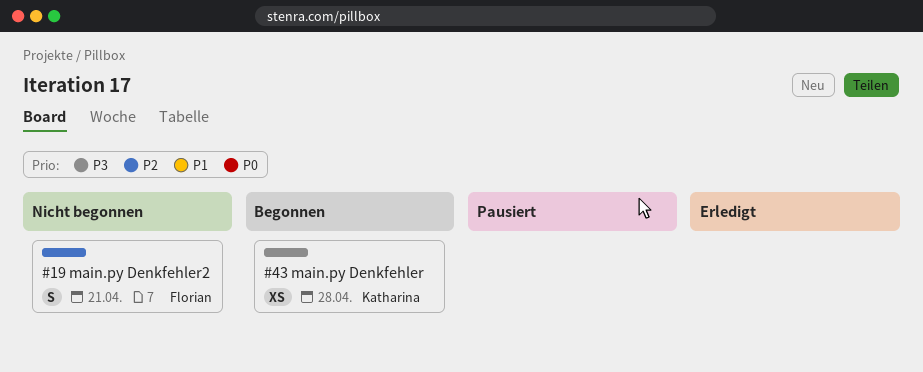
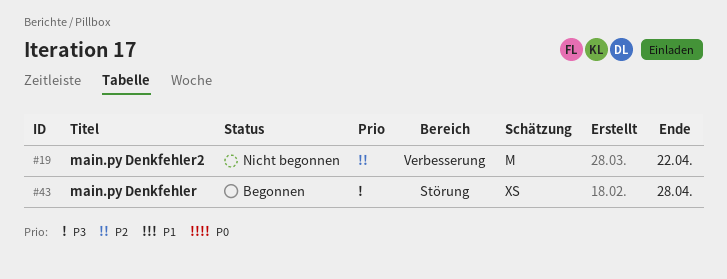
#19, estimate: S -> M
#19, due: Apr 21 -> Apr 22

